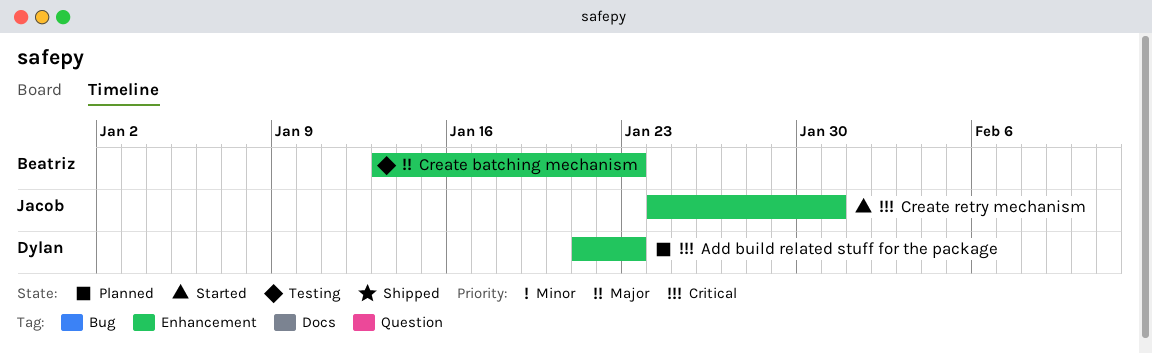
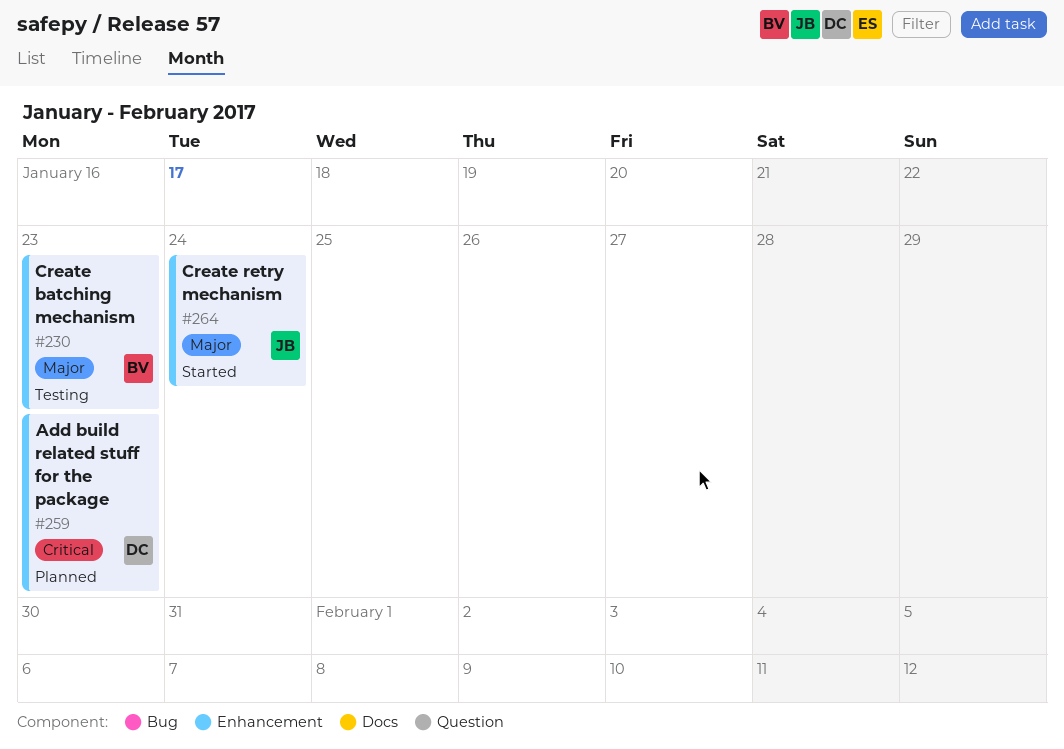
Create retry mechanism, priority: Critical -> Major
Create retry mechanism, due: Jan 31 -> Jan 24

